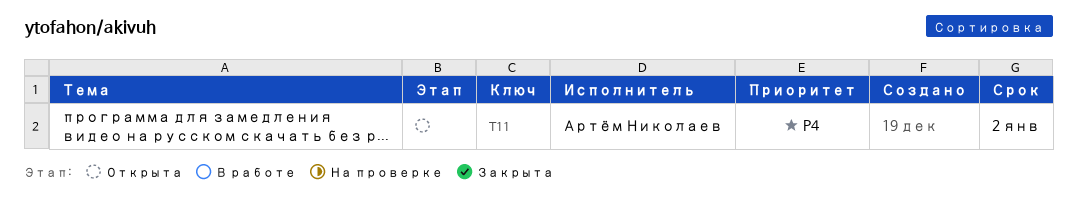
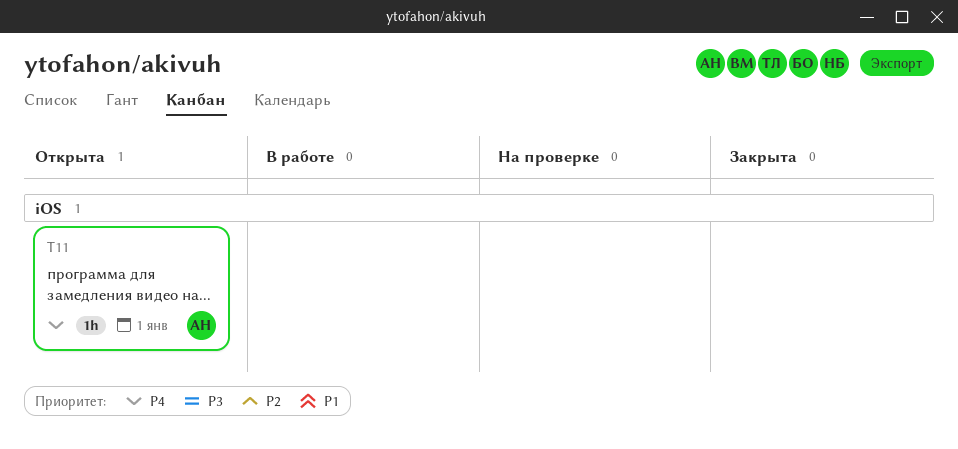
T11, due: Jan 2 -> Jan 1

